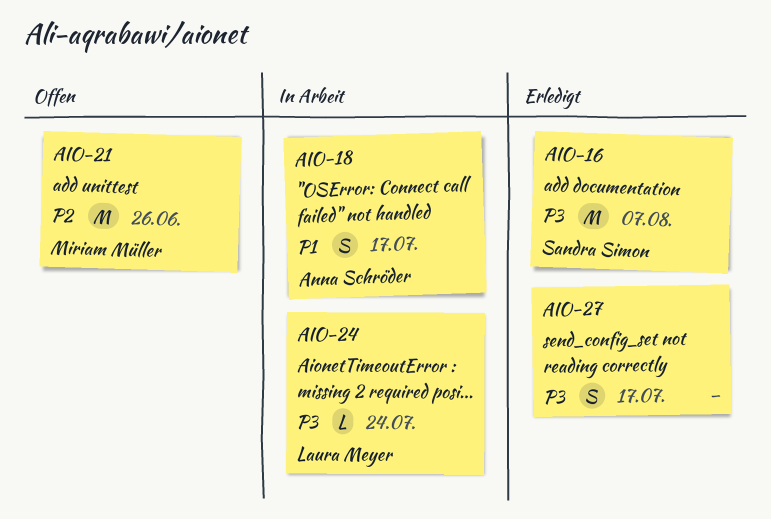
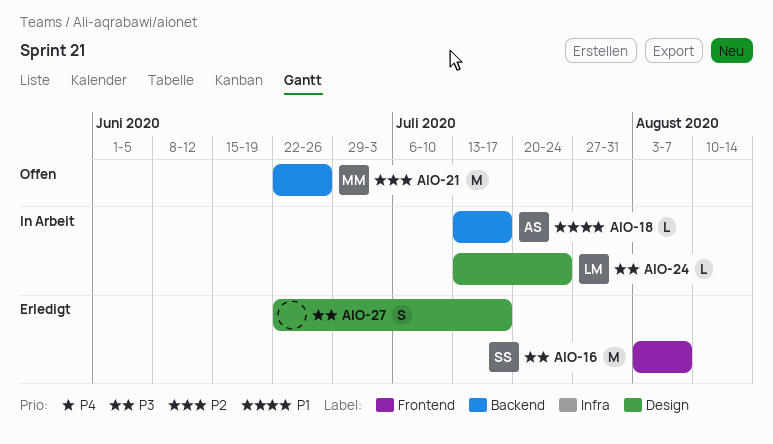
AIO-18, estimate: S -> L

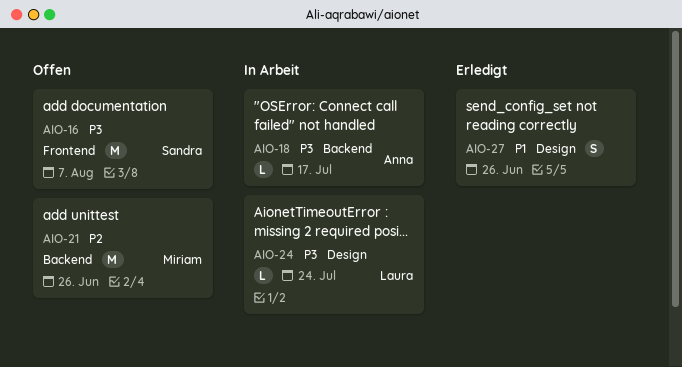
AIO-16, status: Erledigt -> Offen
AIO-18, priority: P1 -> P3
AIO-27, priority: P3 -> P1
AIO-27, due: Jul 17 -> Jun 26

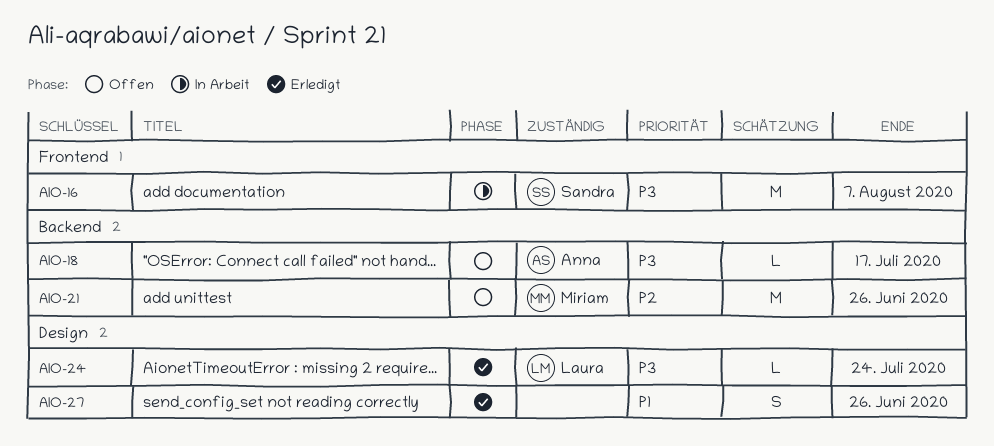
AIO-16, status: Offen -> In Arbeit
AIO-18, status: In Arbeit -> Offen
AIO-24, status: In Arbeit -> Erledigt

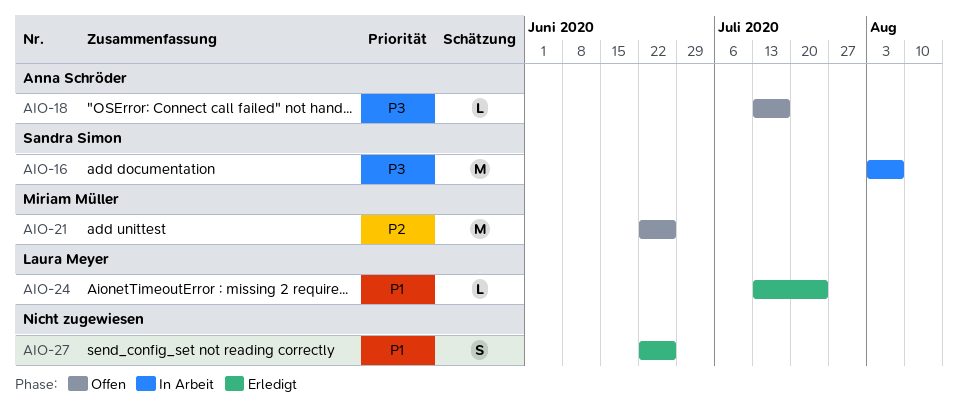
AIO-24, priority: P3 -> P1

